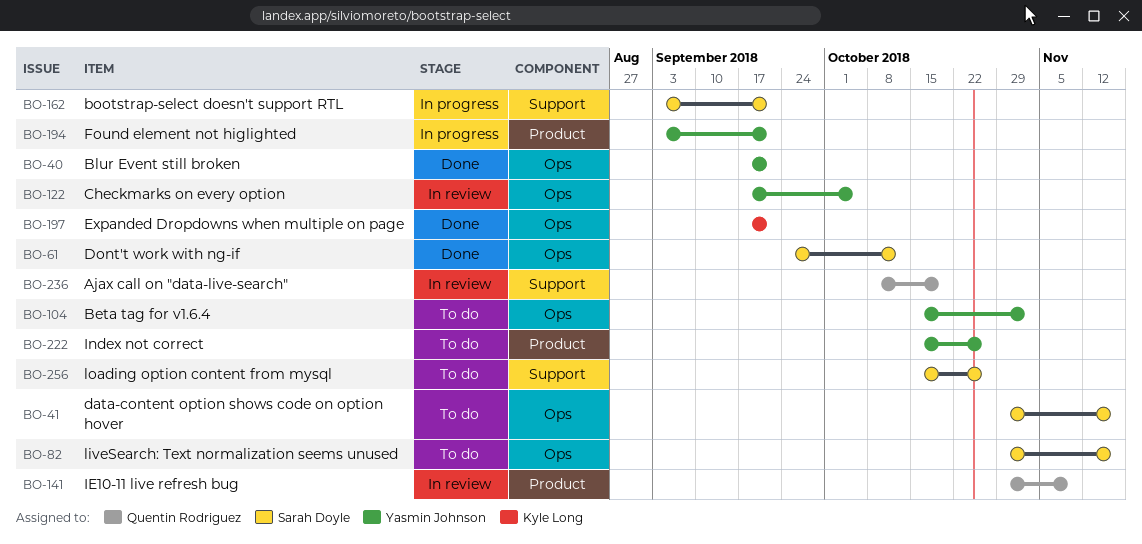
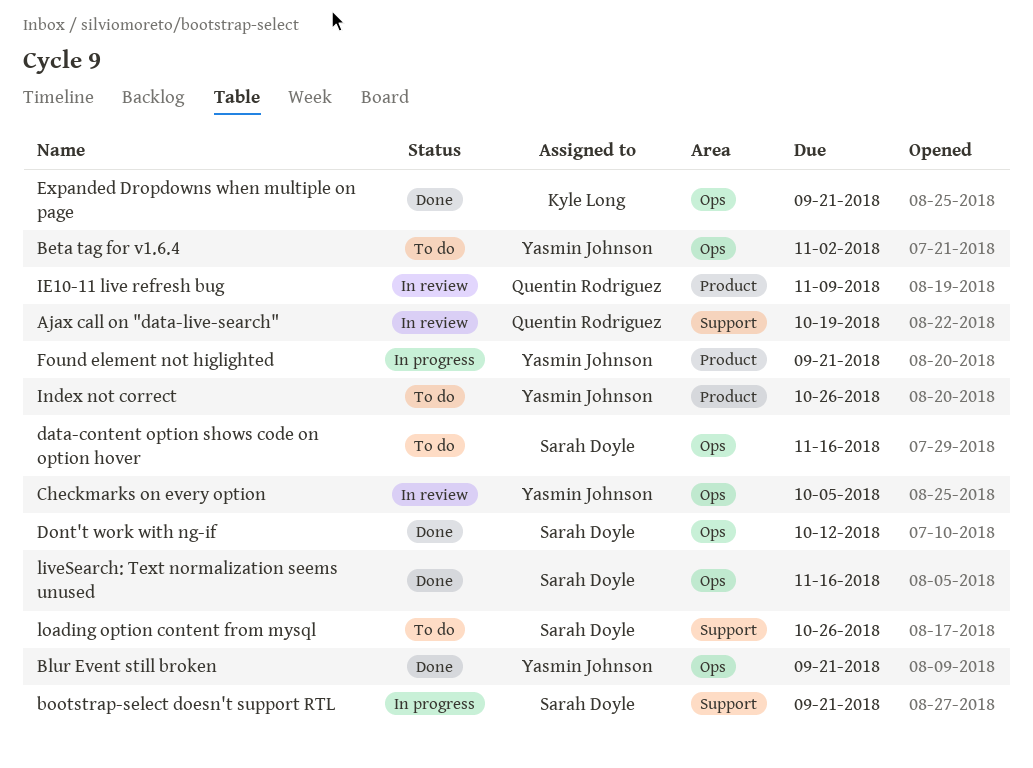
liveSearch: Text normalization seems unused, status: To do -> Done

